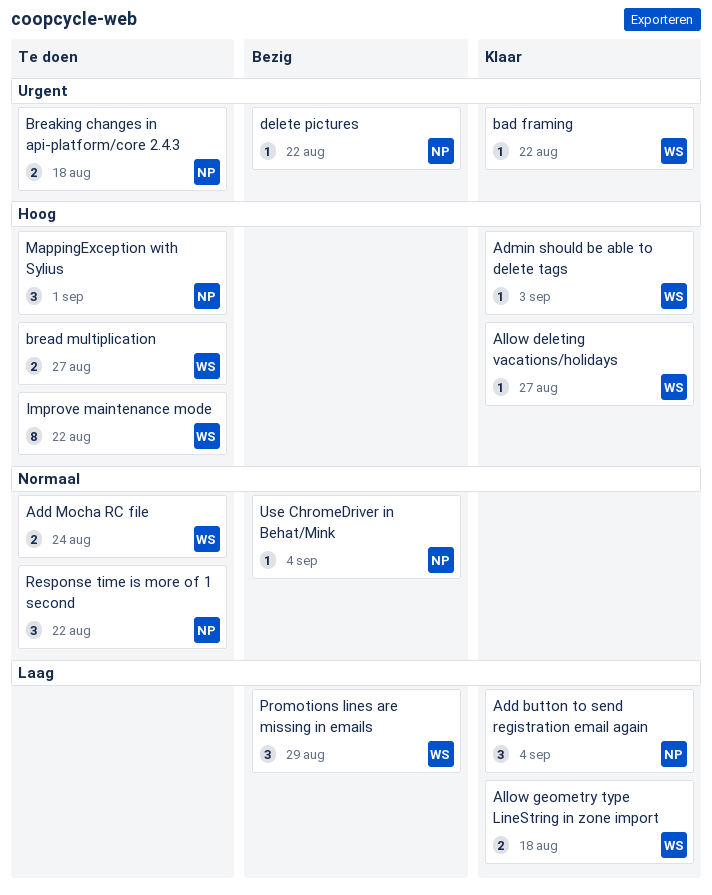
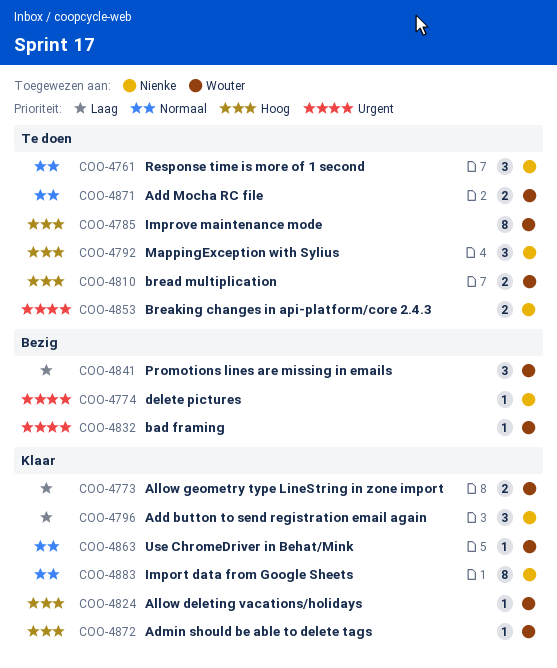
bad framing, status: Klaar -> Bezig
Import data from Google Sheets: none -> present
Use ChromeDriver in Behat/Mink, status: Bezig -> Klaar
Use ChromeDriver in Behat/Mink, owner: Nienke -> Wouter

